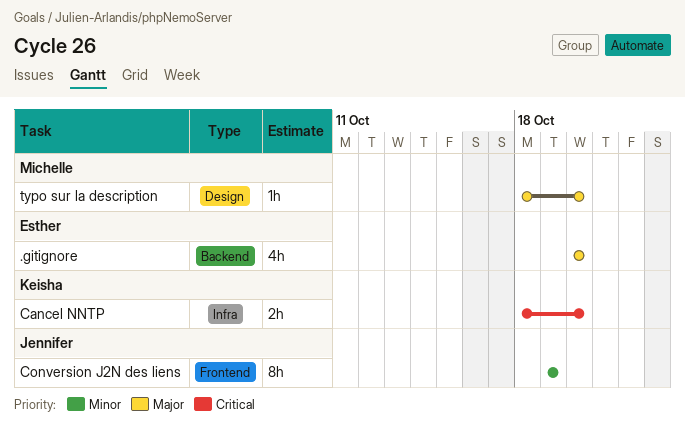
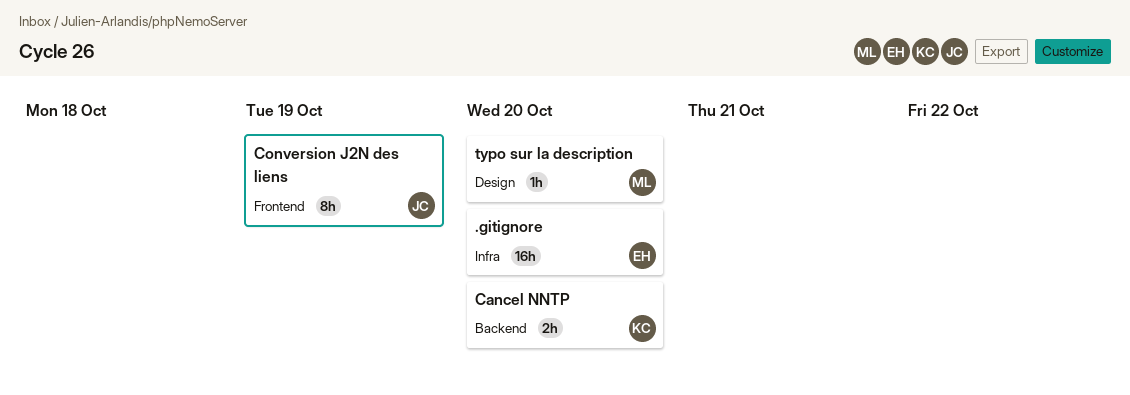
.gitignore, label: Backend -> Infra
.gitignore, estimate: 4h -> 16h
Cancel NNTP, label: Infra -> Backend

